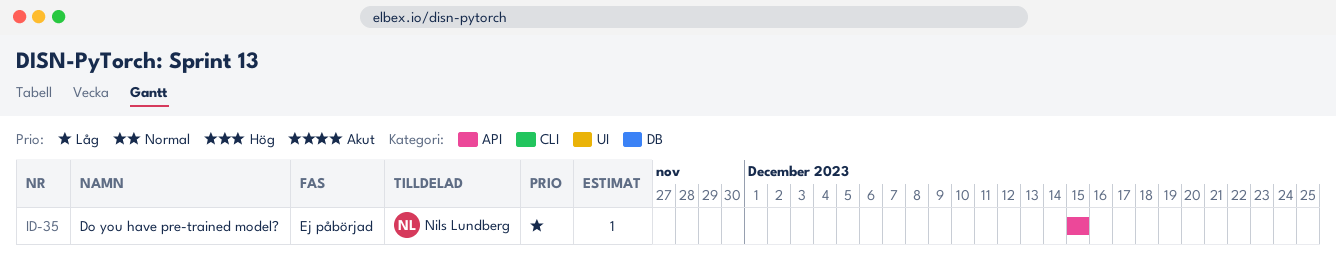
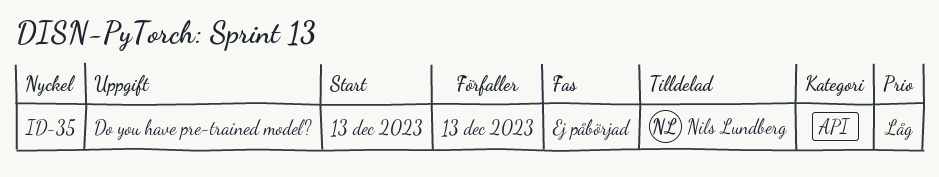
ID-35, start: Dec 15 -> Dec 13
ID-35, due: Dec 15 -> Dec 13

